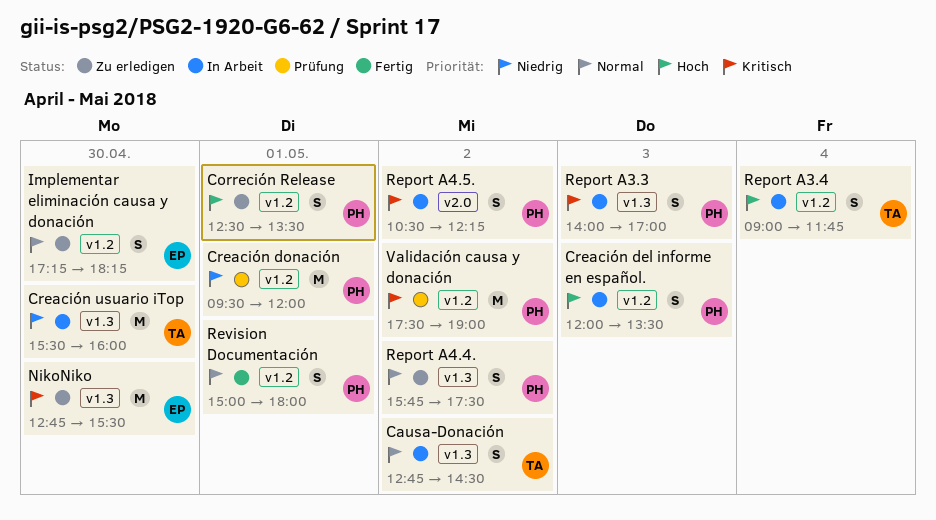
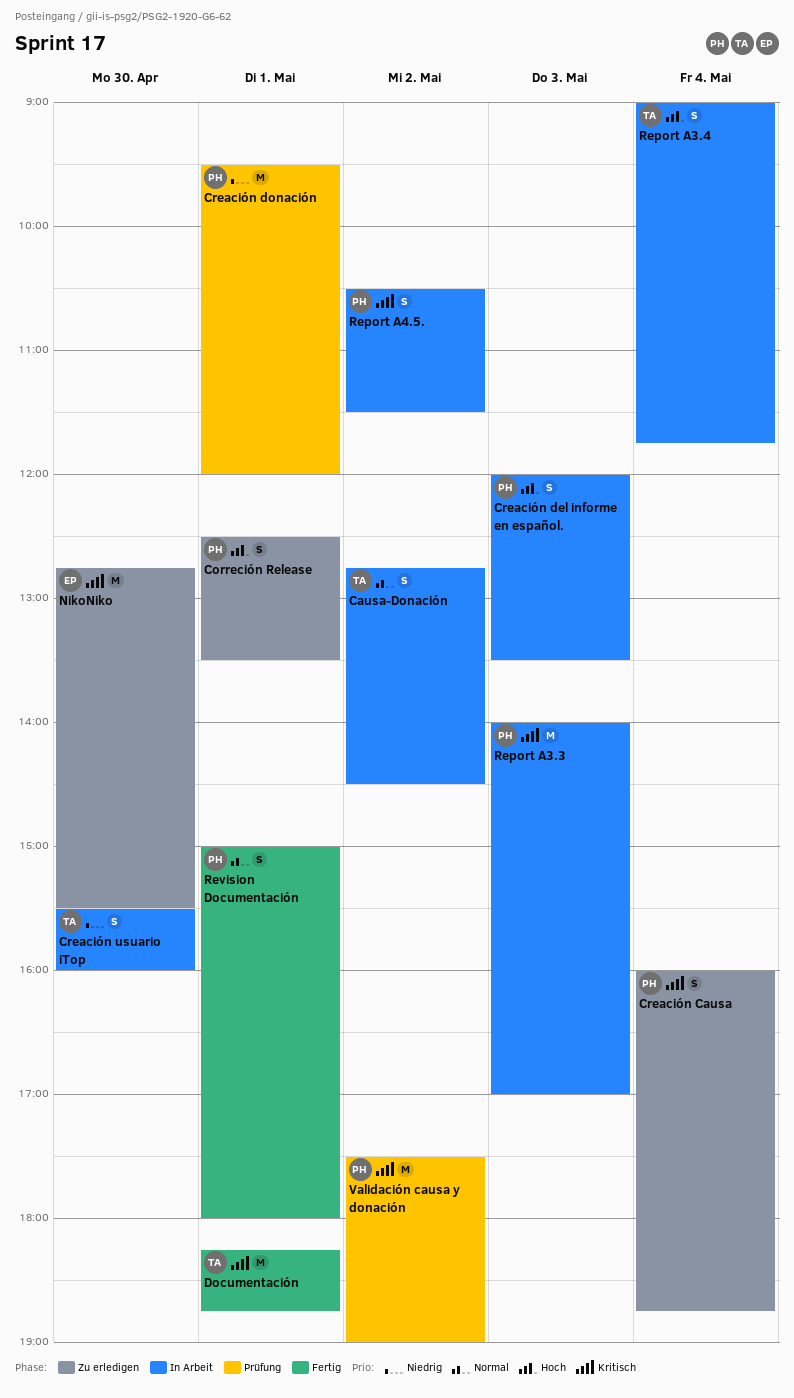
Creación Causa: none -> present
Creación usuario iTop, estimate: M -> S
Documentación: none -> present
Implementar eliminación causa y donación: present -> none
Report A3.3, estimate: S -> M
Report A4.4.: present -> none
Report A4.5., ends: 12:15 -> 11:30

